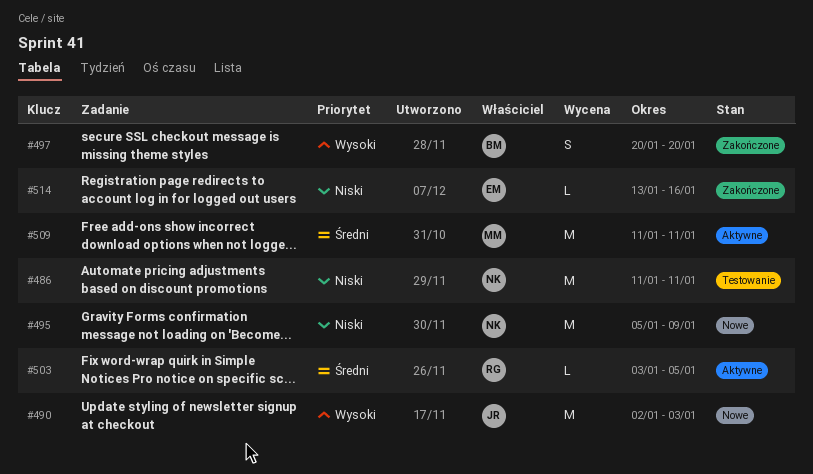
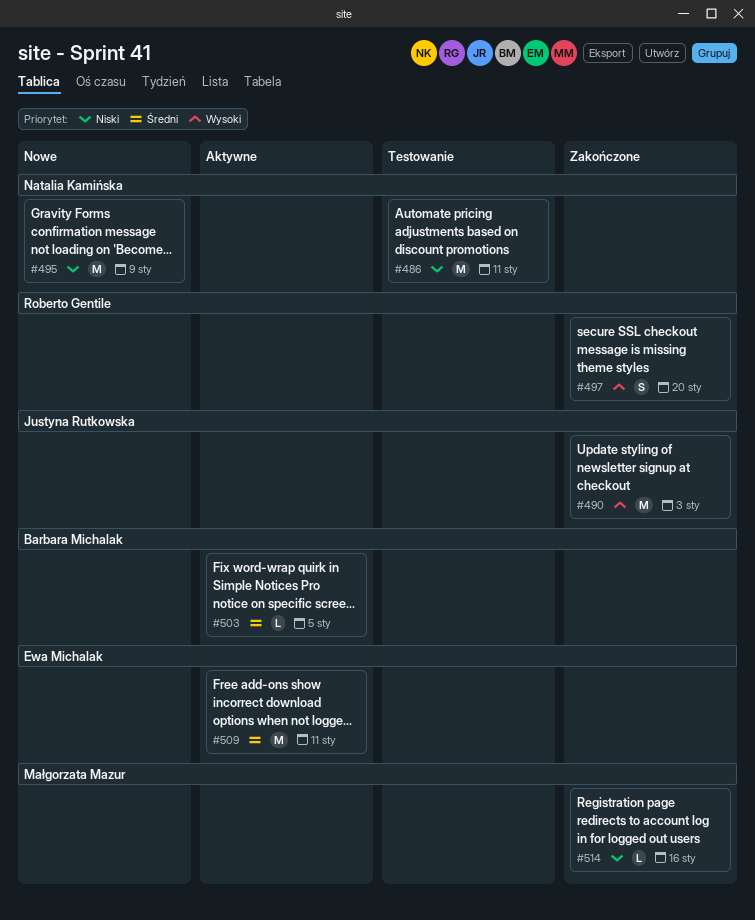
#490, status: Nowe -> Zakończone
#497, owner: Barbara Michalak -> Roberto Gentile
#503, owner: Roberto Gentile -> Barbara Michalak
#509, owner: Małgorzata Mazur -> Ewa Michalak
#514, owner: Ewa Michalak -> Małgorzata Mazur

